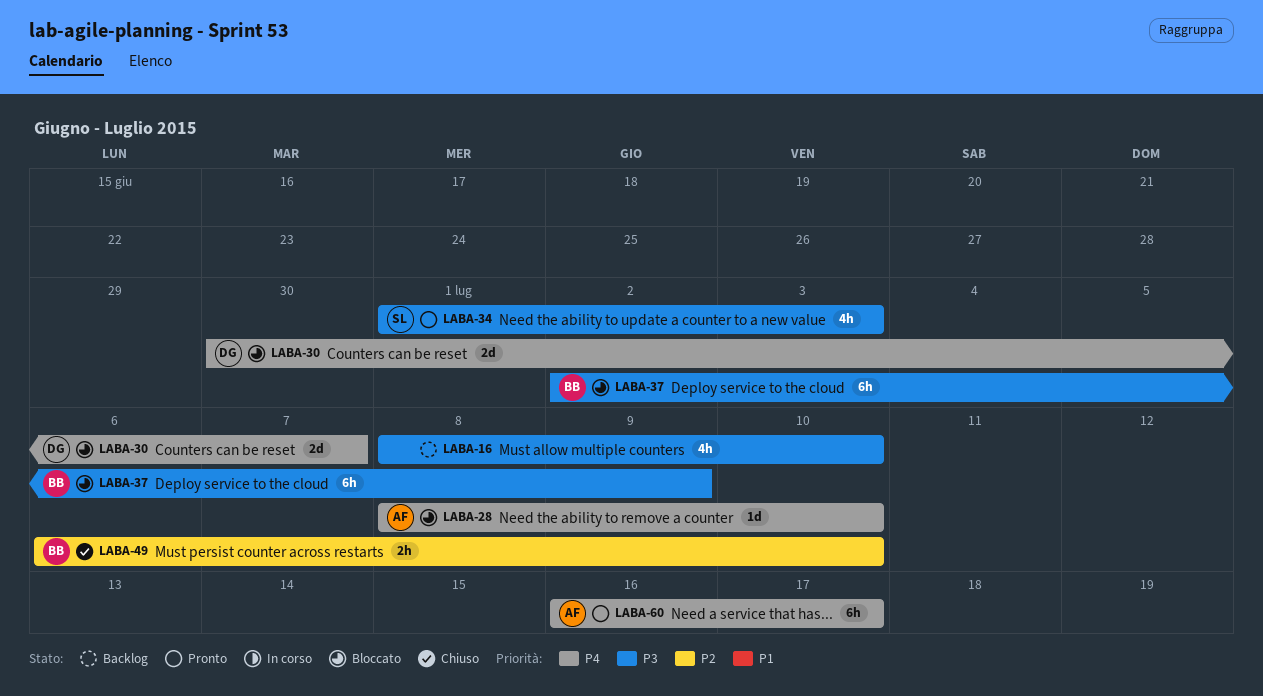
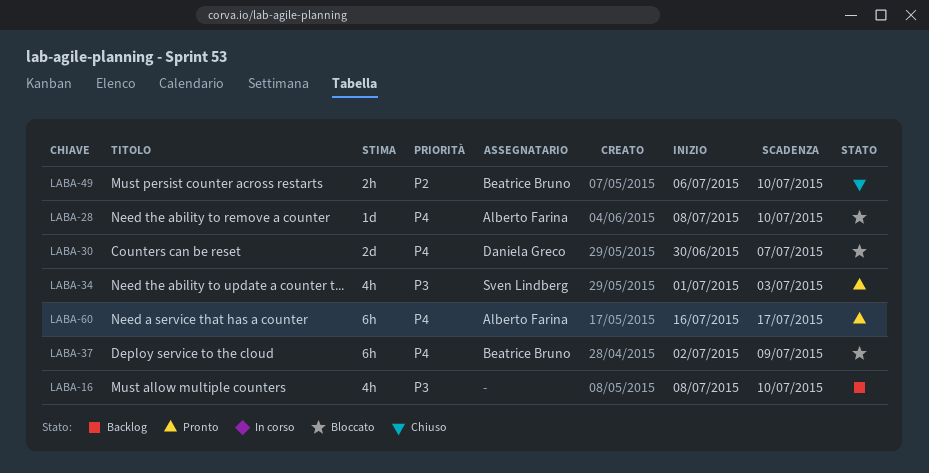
LABA-37, priority: P3 -> P4

